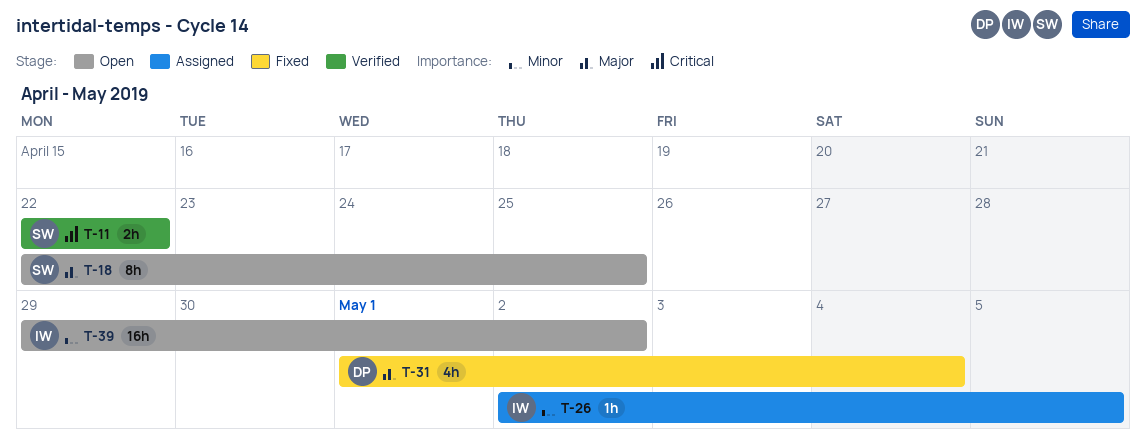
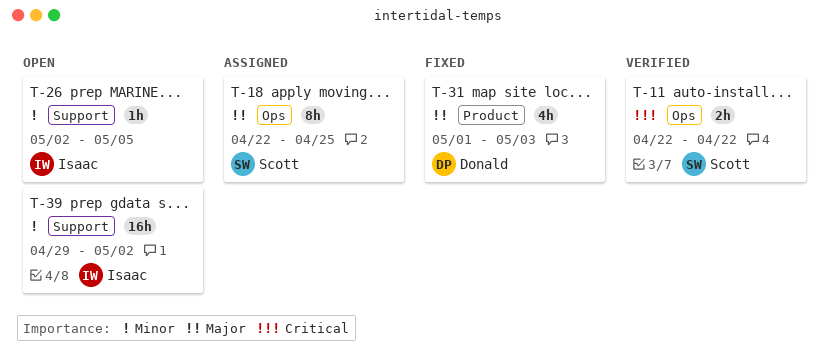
T-18, status: Open -> Assigned
T-26, status: Assigned -> Open
T-31, due: May 4 -> May 3

